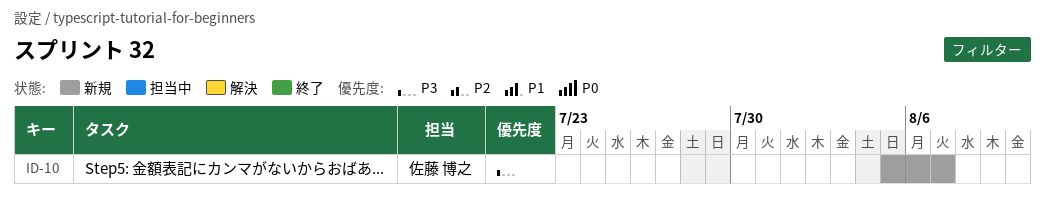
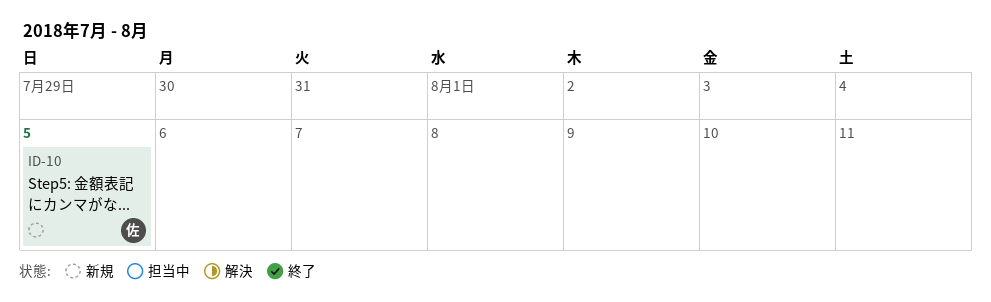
ID-10, due: Aug 7 -> Aug 5

